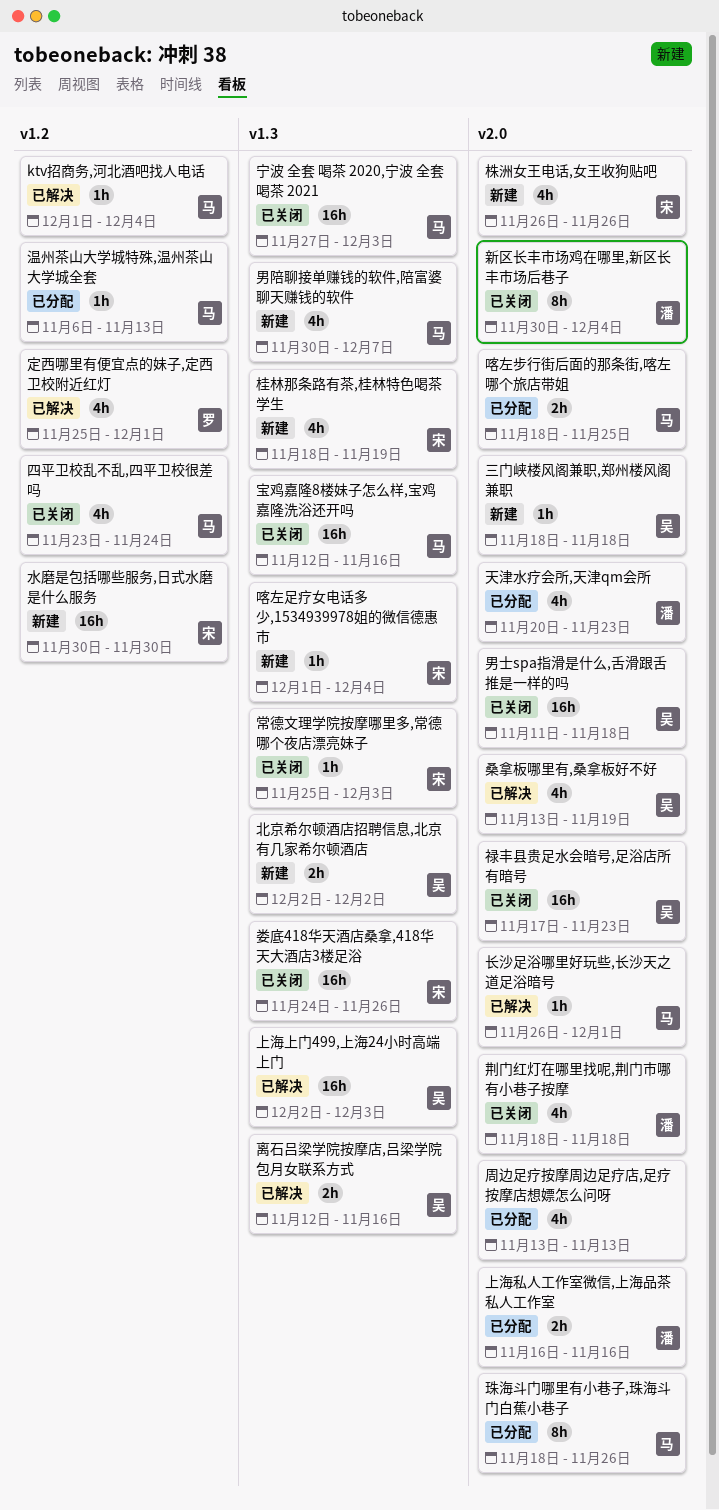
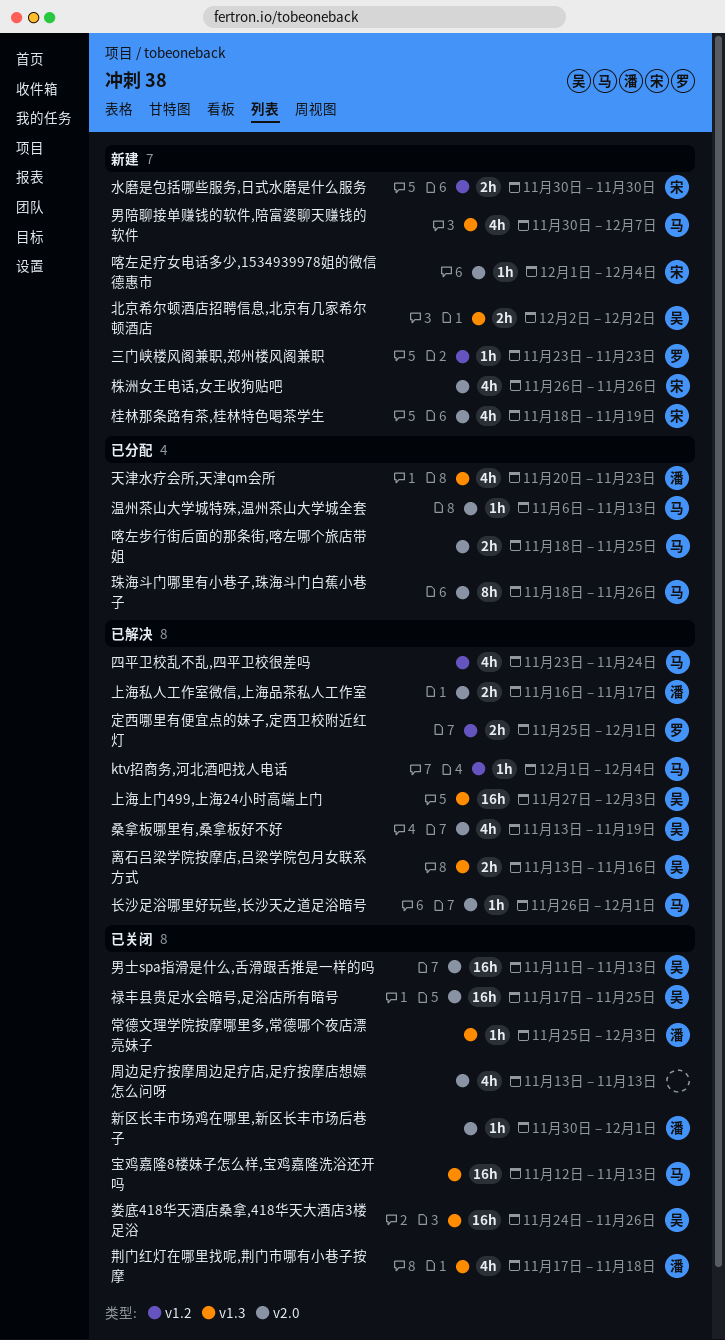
三门峡楼风阁兼职,郑州楼风阁兼职, owner: 吴 -> 罗
三门峡楼风阁兼职,郑州楼风阁兼职, label: v2.0 -> v1.2
三门峡楼风阁兼职,郑州楼风阁兼职, start: Nov 18 -> Nov 23
三门峡楼风阁兼职,郑州楼风阁兼职, due: Nov 18 -> Nov 23
上海上门499,上海24小时高端上门, start: Dec 2 -> Nov 27
上海私人工作室微信,上海品茶私人工作室, status: 已分配 -> 已解决
上海私人工作室微信,上海品茶私人工作室, due: Nov 16 -> Nov 17
周边足疗按摩周边足疗店,足疗按摩店想嫖怎么问呀, status: 已分配 -> 已关闭
喀左足疗女电话多少,1534939978姐的微信德惠市, label: v1.3 -> v2.0
四平卫校乱不乱,四平卫校很差吗, status: 已关闭 -> 已解决
天津水疗会所,天津qm会所, label: v2.0 -> v1.3
娄底418华天酒店桑拿,418华天大酒店3楼足浴, owner: 宋 -> 吴
宁波 全套 喝茶 2020,宁波 全套 喝茶 2021: present -> none
定西哪里有便宜点的妹子,定西卫校附近红灯, estimate: 4h -> 2h
宝鸡嘉隆8楼妹子怎么样,宝鸡嘉隆洗浴还开吗, due: Nov 16 -> Nov 13
常德文理学院按摩哪里多,常德哪个夜店漂亮妹子, owner: 宋 -> 潘
新区长丰市场鸡在哪里,新区长丰市场后巷子, estimate: 8h -> 1h
新区长丰市场鸡在哪里,新区长丰市场后巷子, due: Dec 4 -> Dec 1
桂林那条路有茶,桂林特色喝茶学生, label: v1.3 -> v2.0
水磨是包括哪些服务,日式水磨是什么服务, estimate: 16h -> 2h
温州茶山大学城特殊,温州茶山大学城全套, label: v1.2 -> v2.0
男士spa指滑是什么,舌滑跟舌推是一样的吗, due: Nov 18 -> Nov 13
禄丰县贵足水会暗号,足浴店所有暗号, due: Nov 23 -> Nov 25
离石吕梁学院按摩店,吕梁学院包月女联系方式, start: Nov 12 -> Nov 13
荆门红灯在哪里找呢,荆门市哪有小巷子按摩, label: v2.0 -> v1.3
荆门红灯在哪里找呢,荆门市哪有小巷子按摩, start: Nov 18 -> Nov 17

